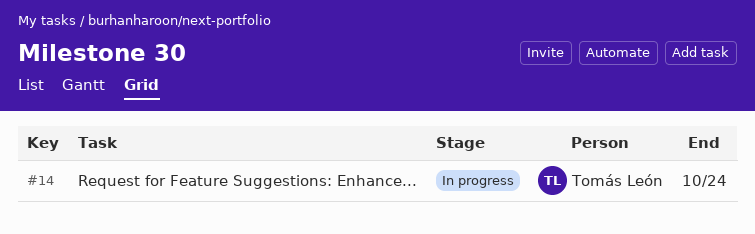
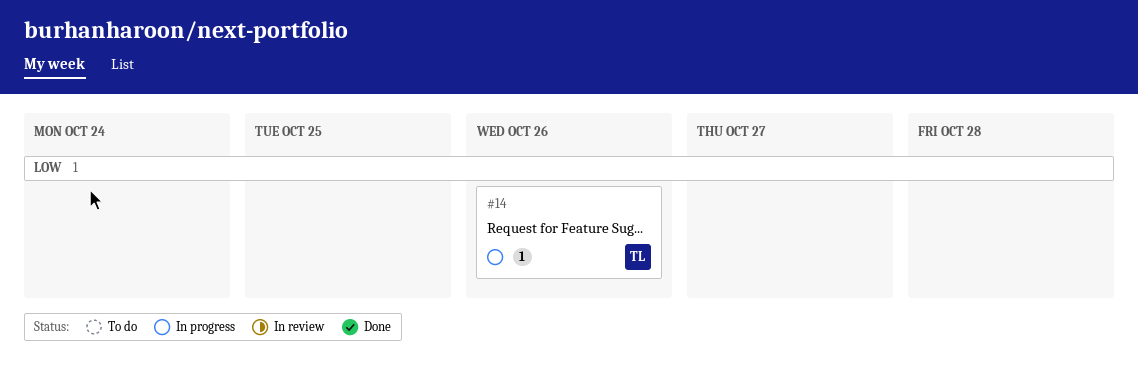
#14, due: Oct 24 -> Oct 26

